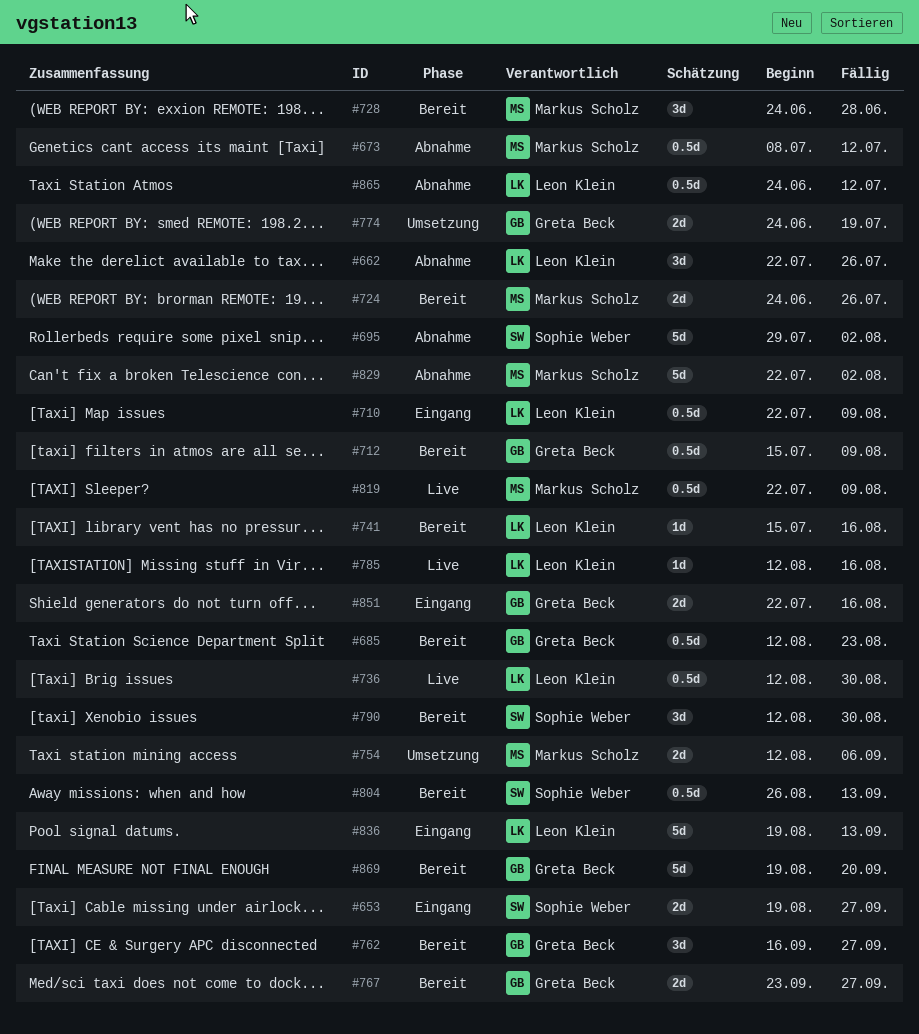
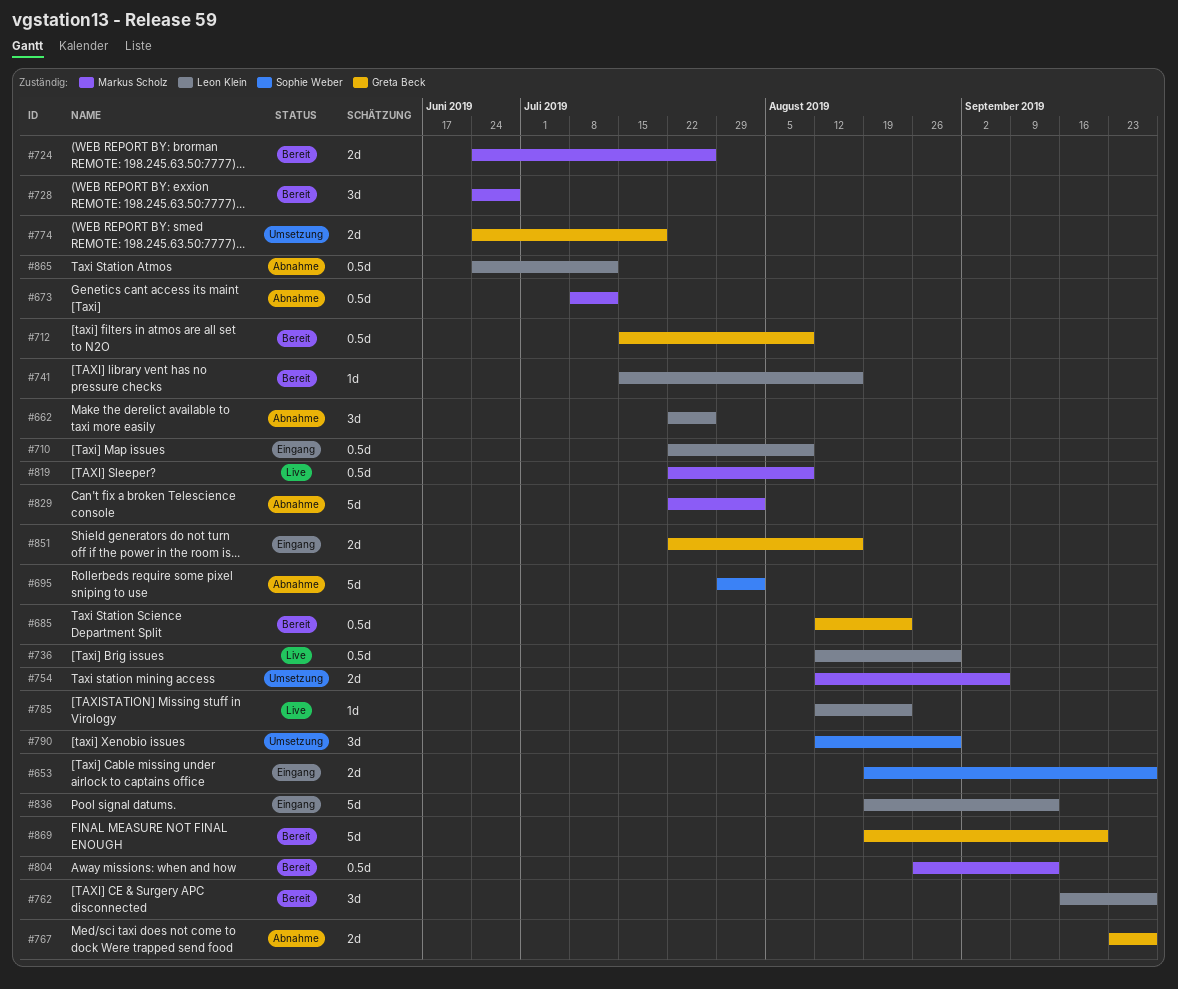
#762, owner: Greta Beck -> Leon Klein
#767, status: Bereit -> Abnahme
#785, due: Aug 16 -> Aug 23
#790, status: Bereit -> Umsetzung
#804, owner: Sophie Weber -> Markus Scholz

